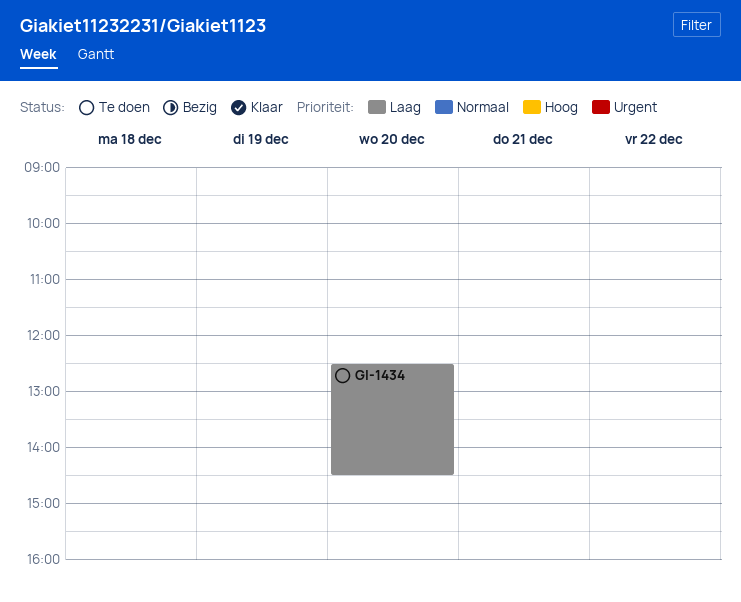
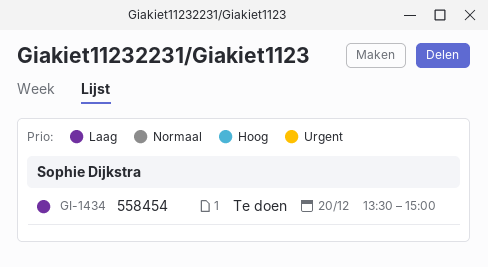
GI-1434, begins: 12:30 -> 13:30
GI-1434, ends: 14:30 -> 15:00

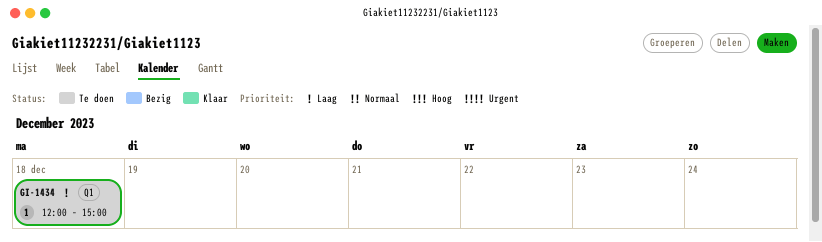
GI-1434, day: Dec 20 -> Dec 18
GI-1434, begins: 13:30 -> 12:00

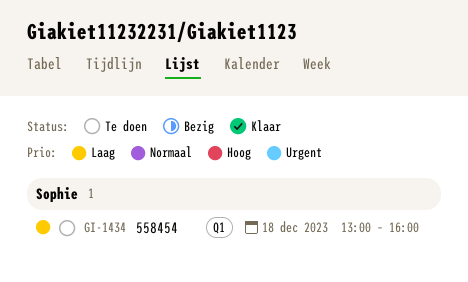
GI-1434, begins: 12:00 -> 13:00
GI-1434, ends: 15:00 -> 16:00

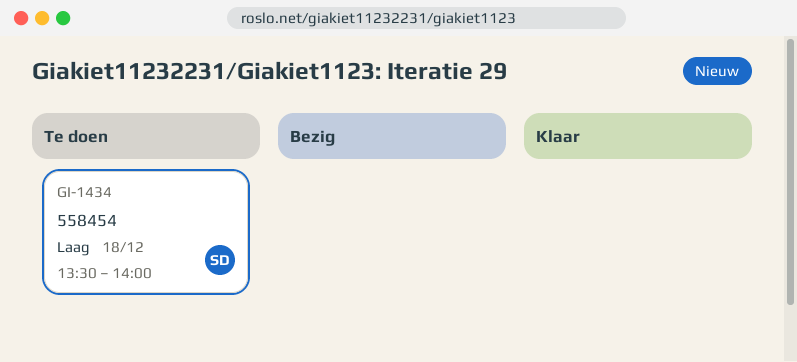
GI-1434, begins: 13:00 -> 13:30
GI-1434, ends: 16:00 -> 14:00

